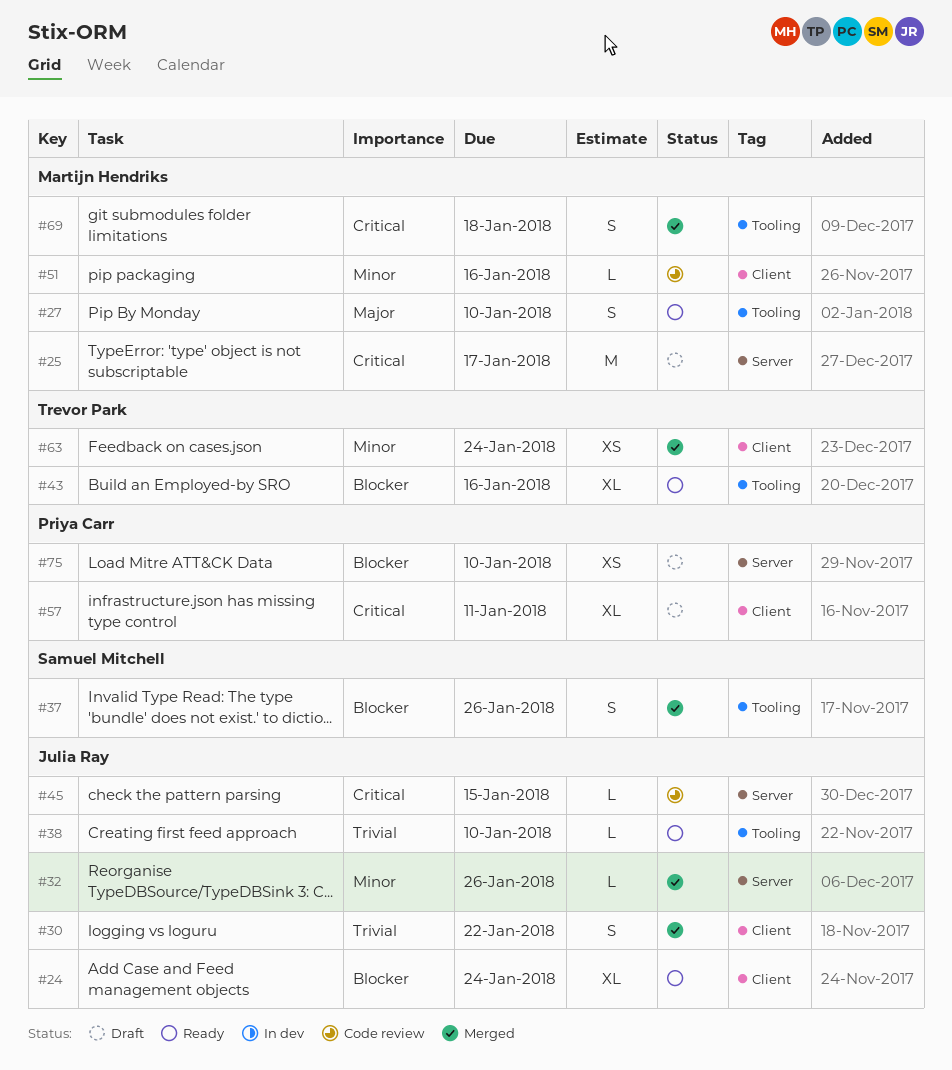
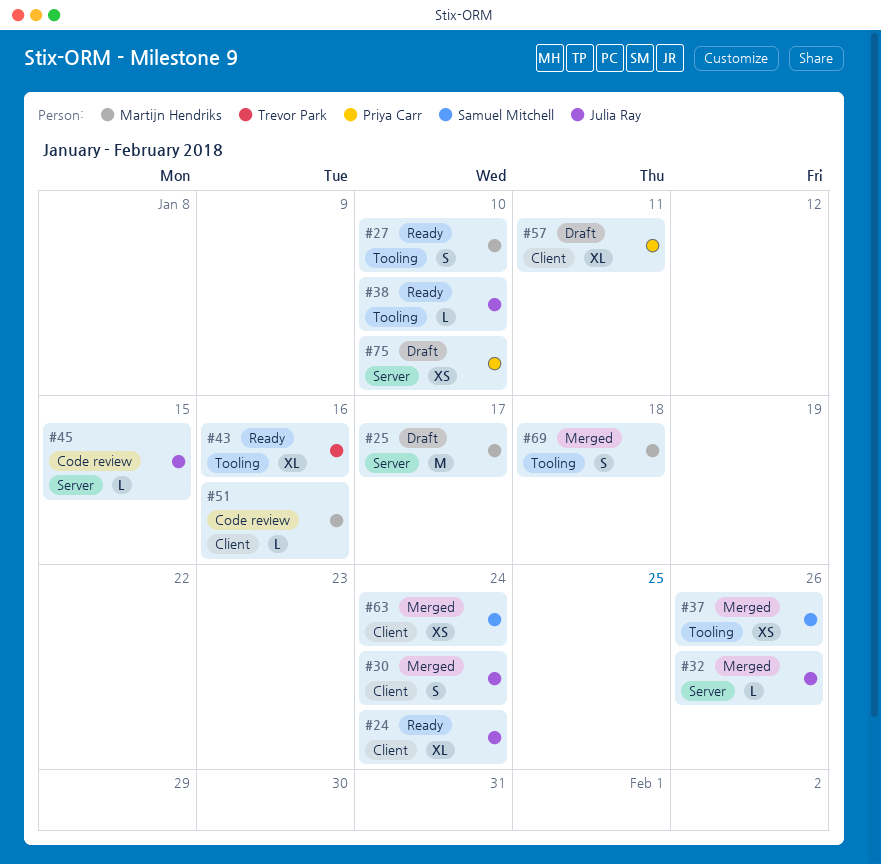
#30, due: Jan 22 -> Jan 24
#37, estimate: S -> XS
#63, owner: Trevor Park -> Samuel Mitchell

